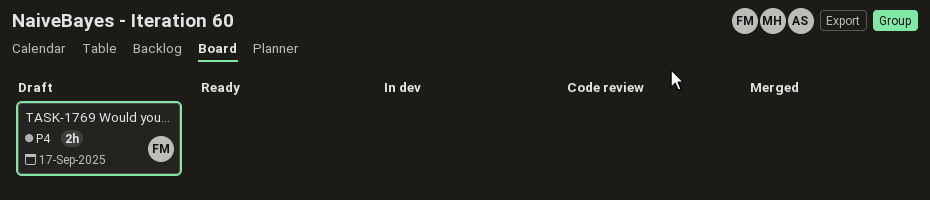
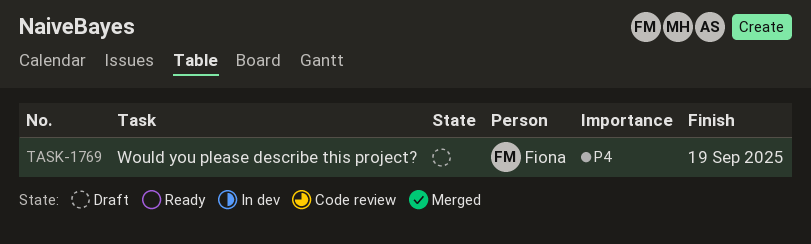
TASK-1769, due: Sep 17 -> Sep 19

